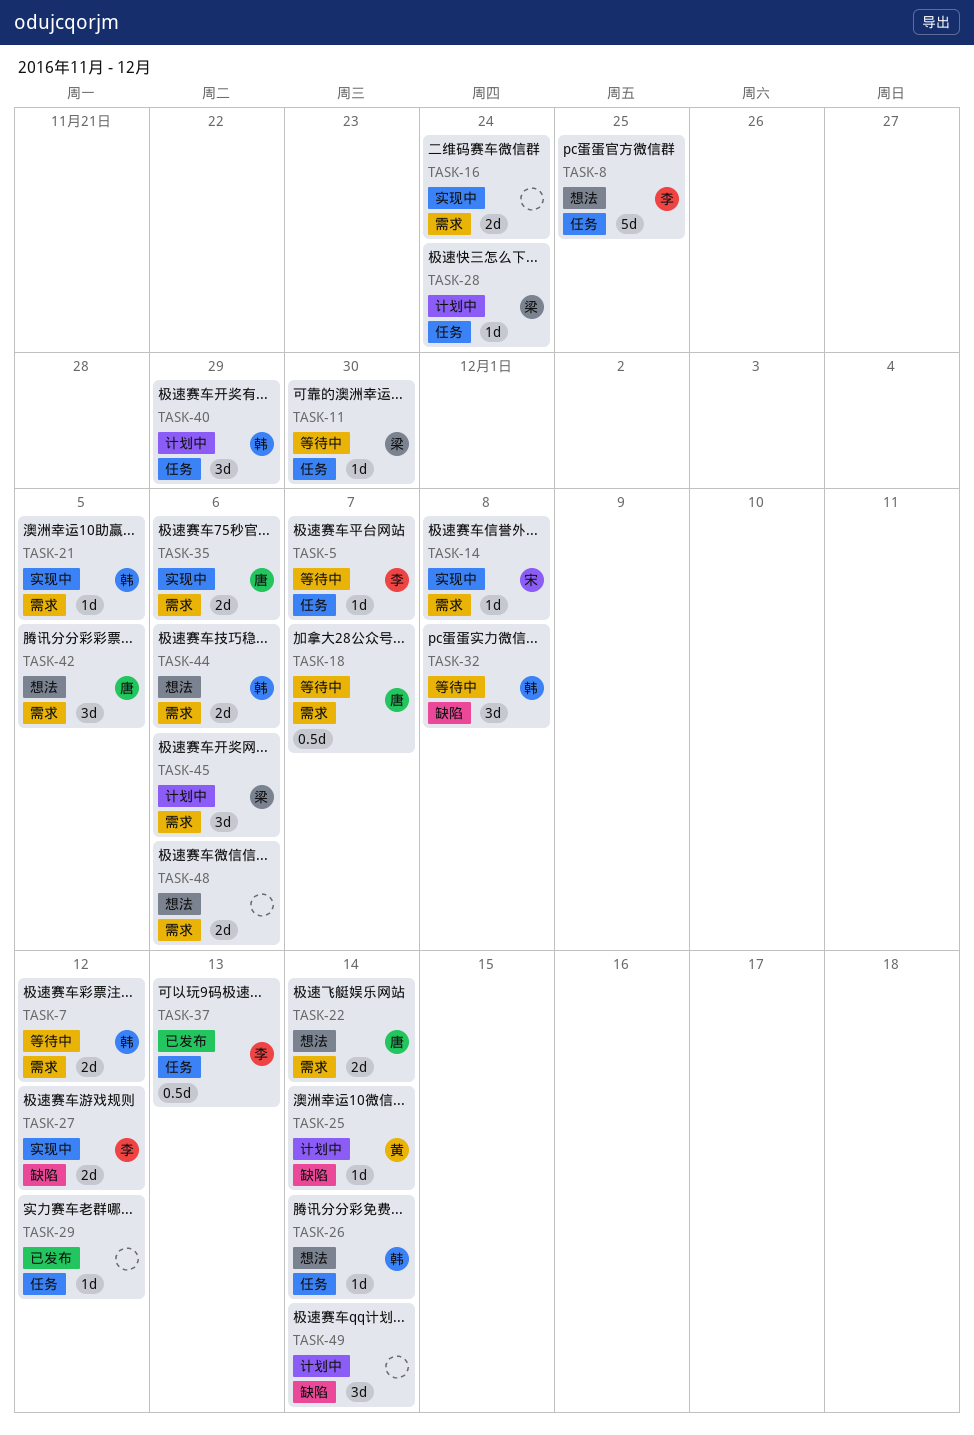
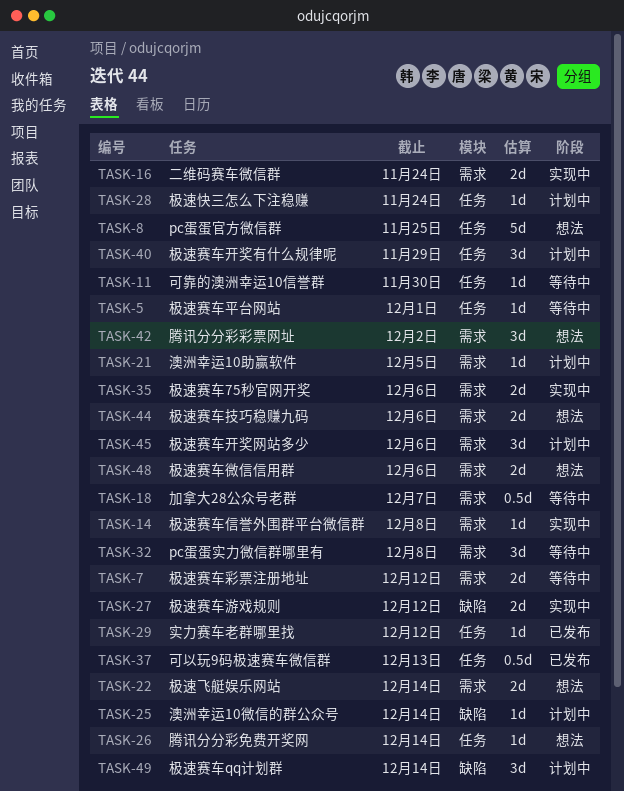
TASK-5, due: Dec 7 -> Dec 1
TASK-21, status: 实现中 -> 计划中
TASK-32, label: 缺陷 -> 需求
TASK-42, due: Dec 5 -> Dec 2

